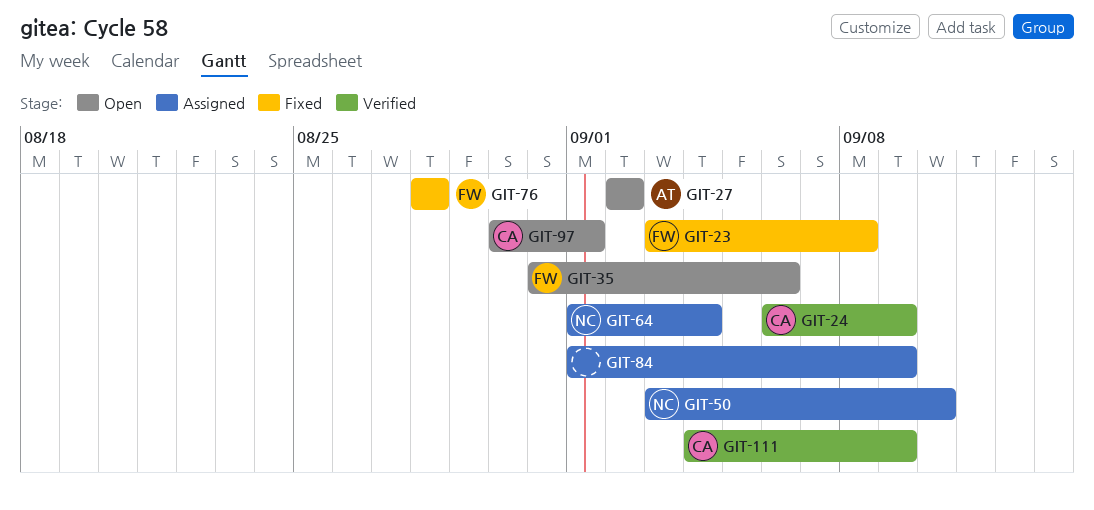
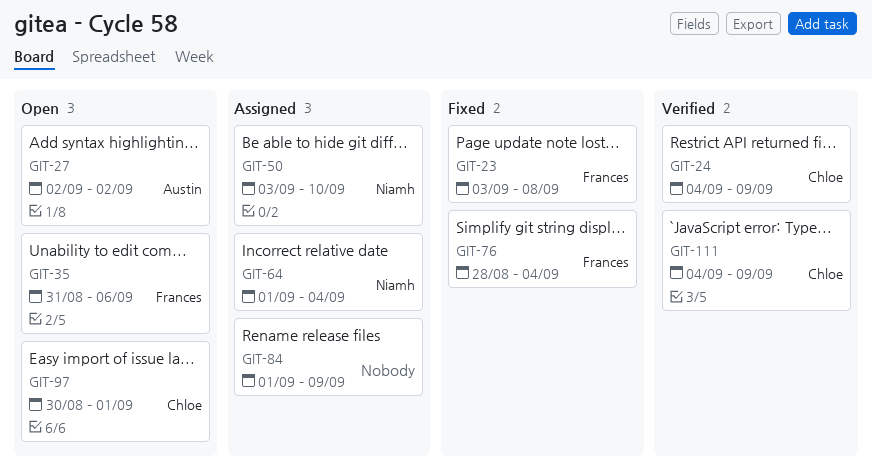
GIT-24, start: Sep 6 -> Sep 4
GIT-76, due: Aug 28 -> Sep 4

